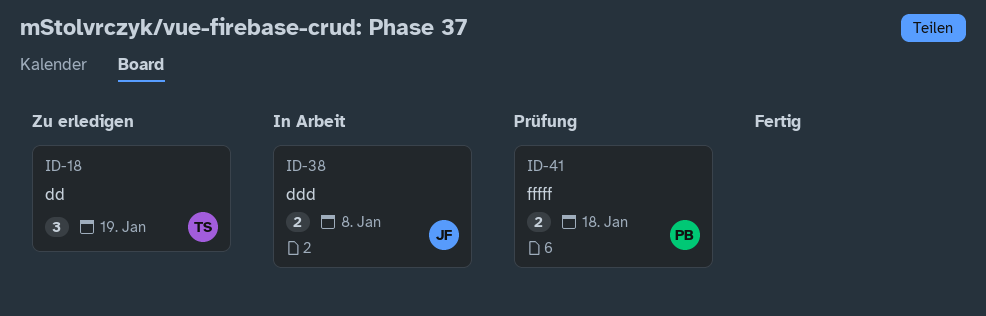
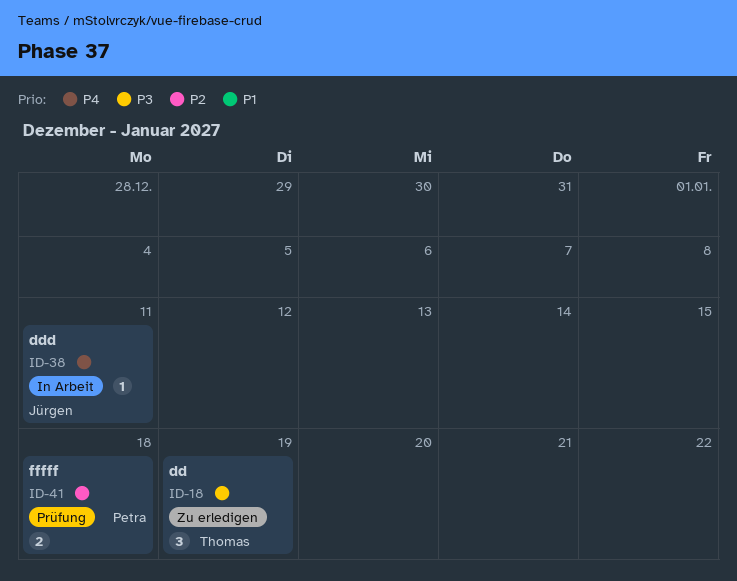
ID-38, estimate: 2 -> 1
ID-38, due: Jan 8 -> Jan 11

